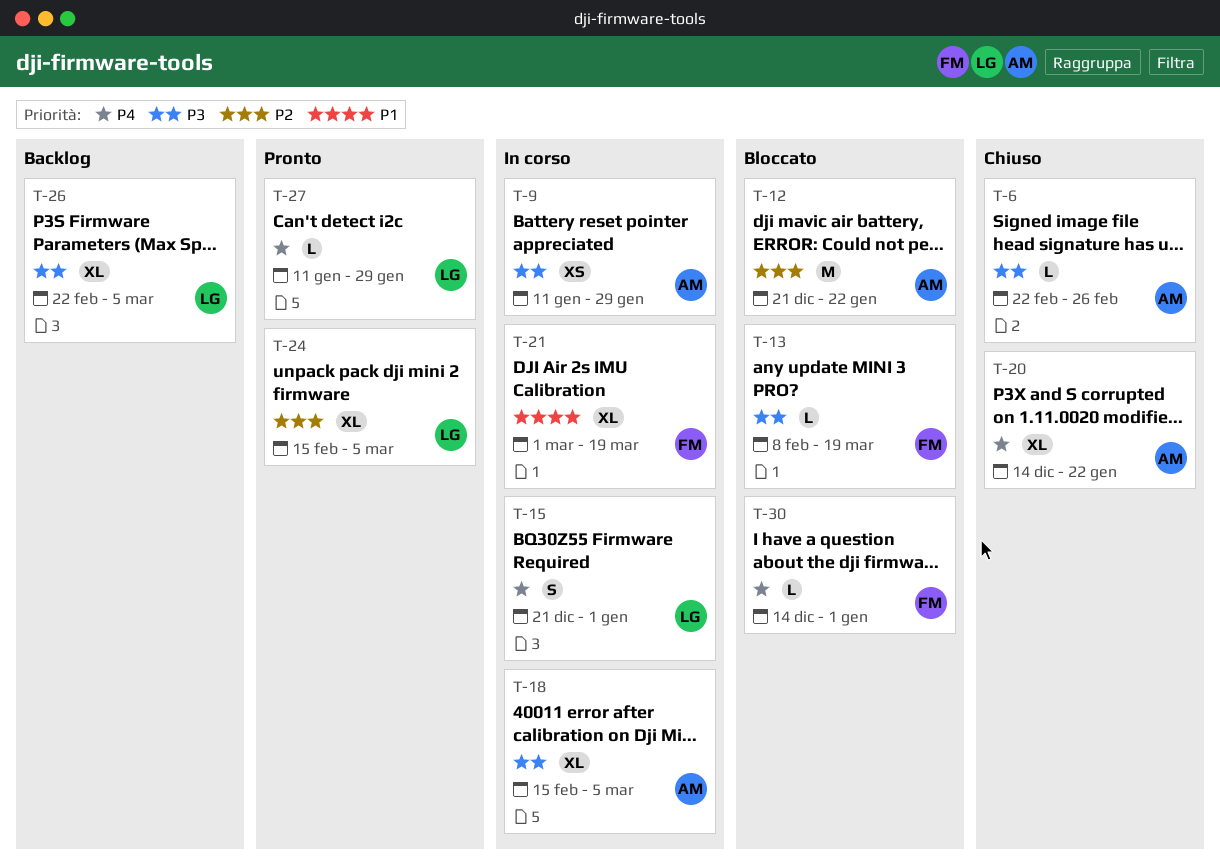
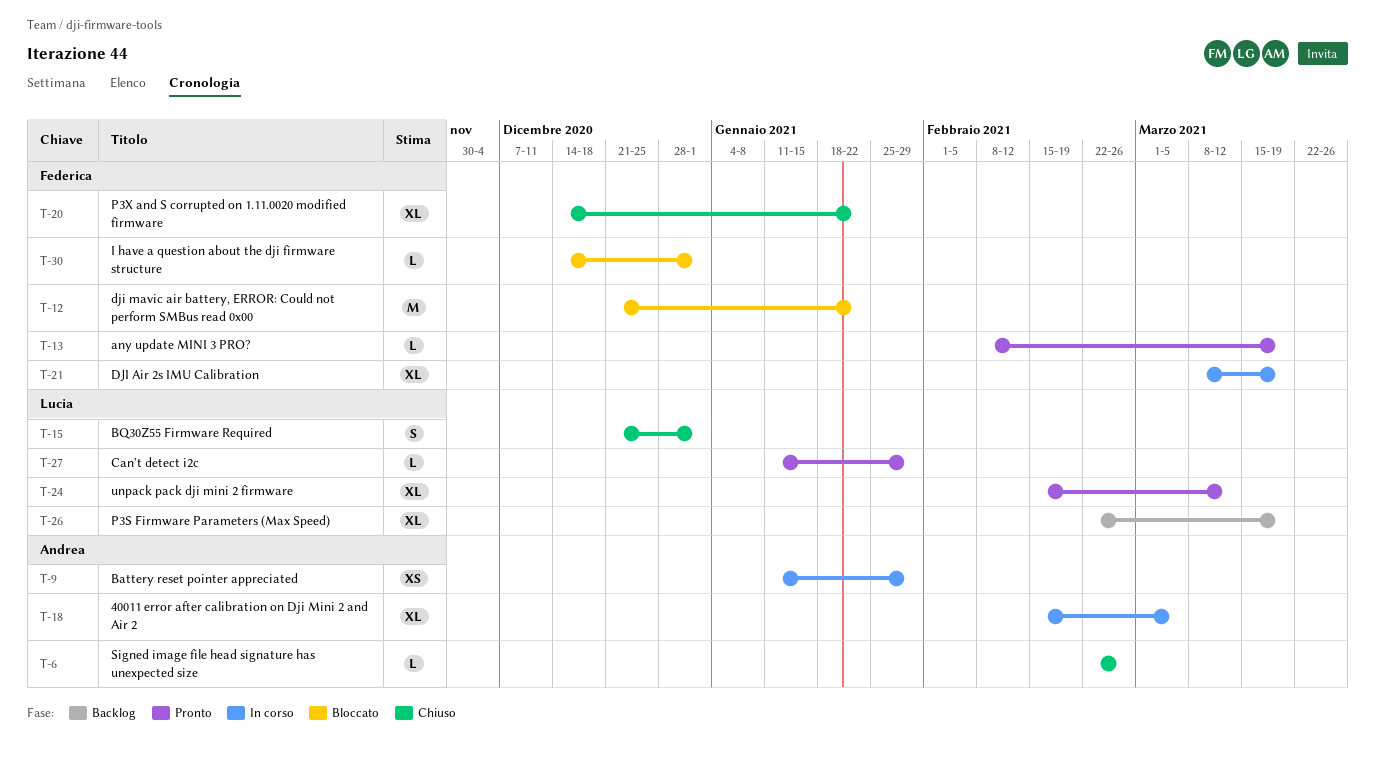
T-12, owner: Andrea -> Federica
T-13, status: Bloccato -> Pronto
T-15, status: In corso -> Chiuso
T-20, owner: Andrea -> Federica
T-21, start: Mar 1 -> Mar 8
T-24, due: Mar 5 -> Mar 12
T-26, due: Mar 5 -> Mar 19

